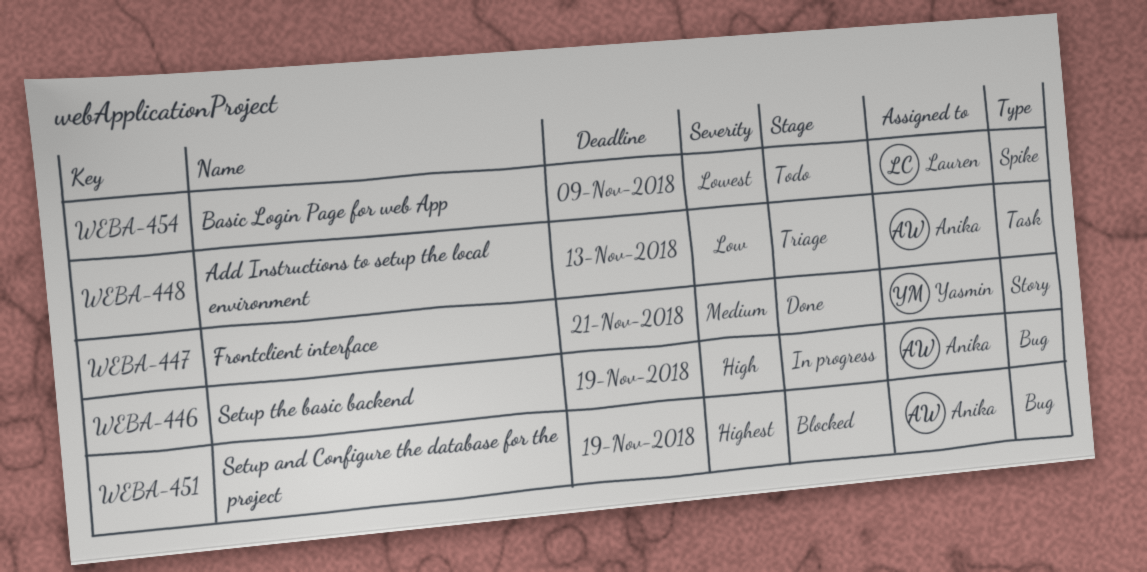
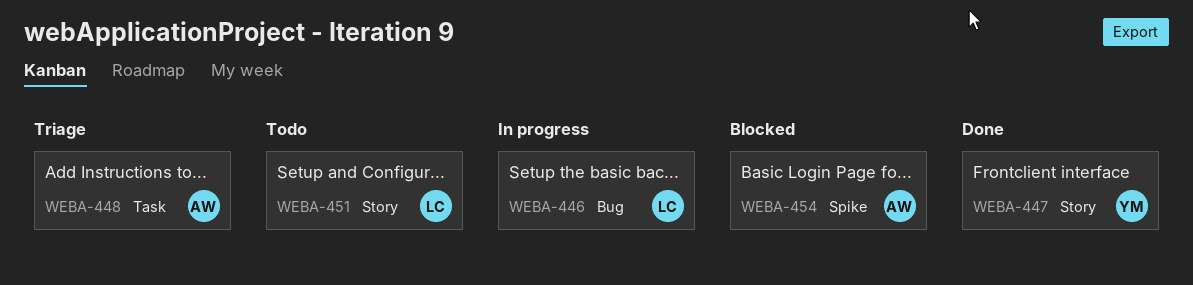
WEBA-446, owner: Anika -> Lauren
WEBA-451, status: Blocked -> Todo
WEBA-451, owner: Anika -> Lauren
WEBA-451, label: Bug -> Story
WEBA-454, status: Todo -> Blocked
WEBA-454, owner: Lauren -> Anika

